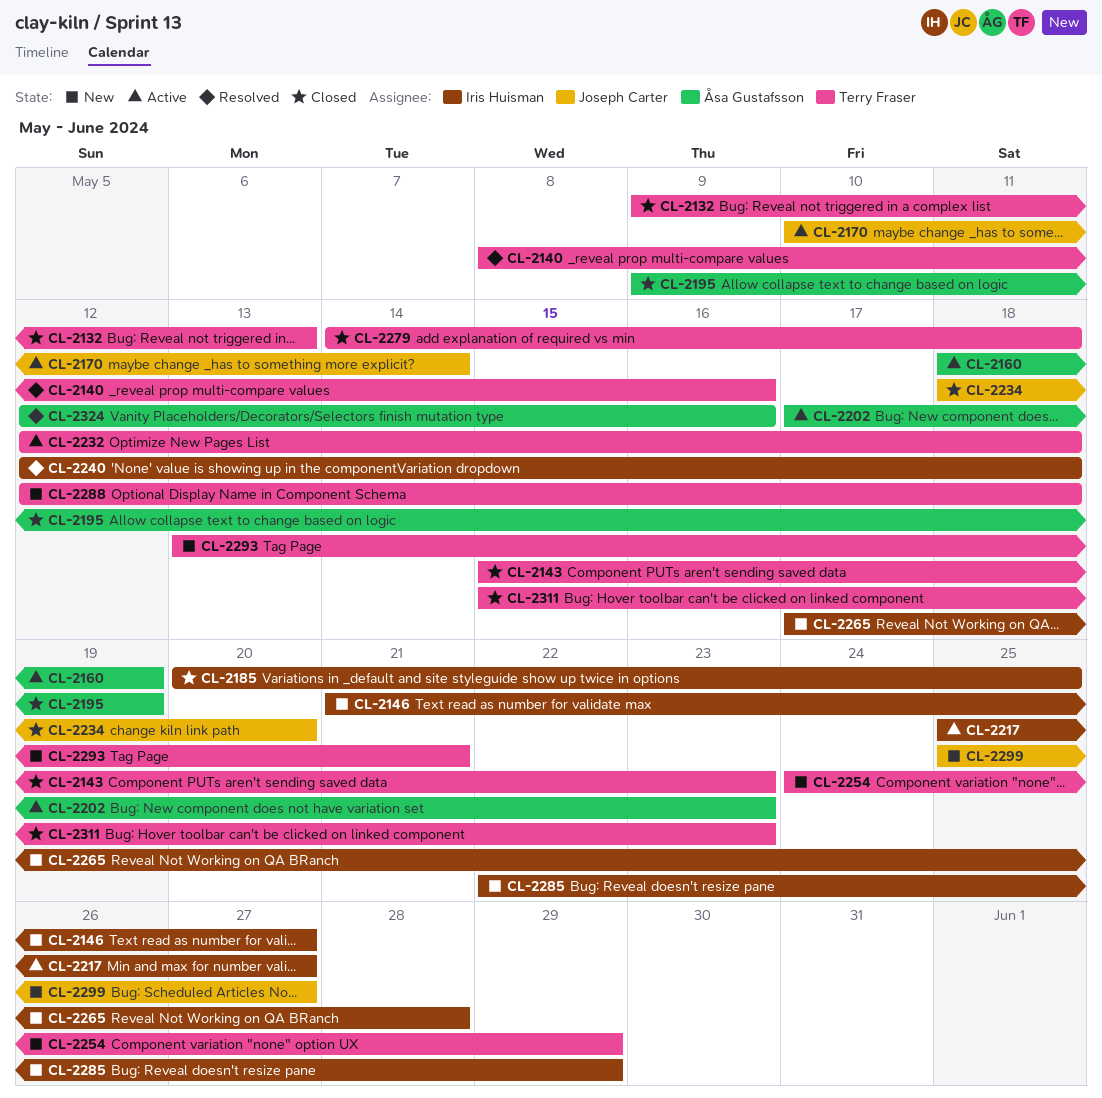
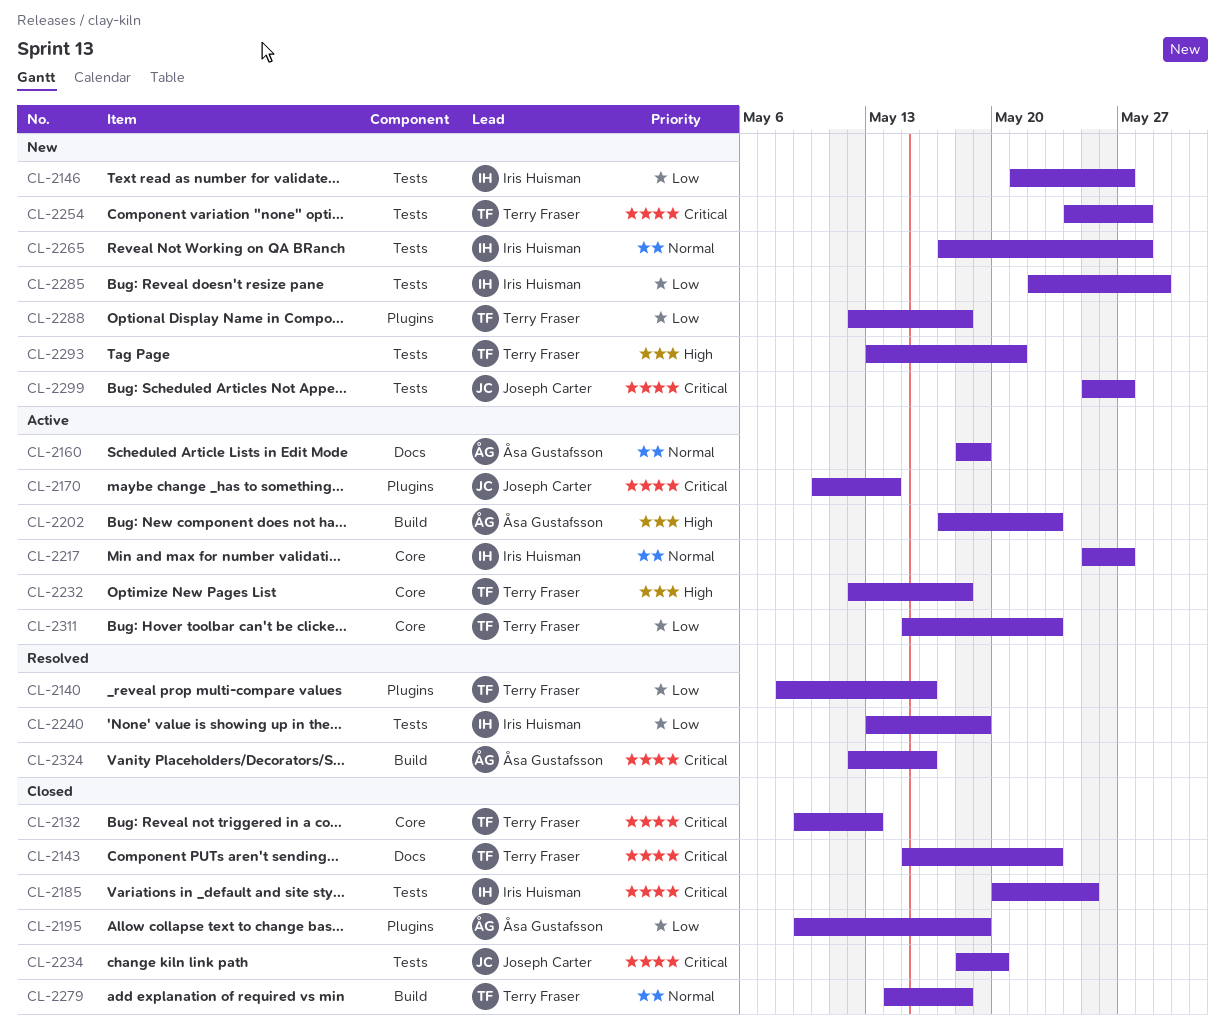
CL-2240, start: May 12 -> May 13
CL-2240, due: May 18 -> May 19
CL-2254, due: May 29 -> May 28
CL-2311, status: Closed -> Active

